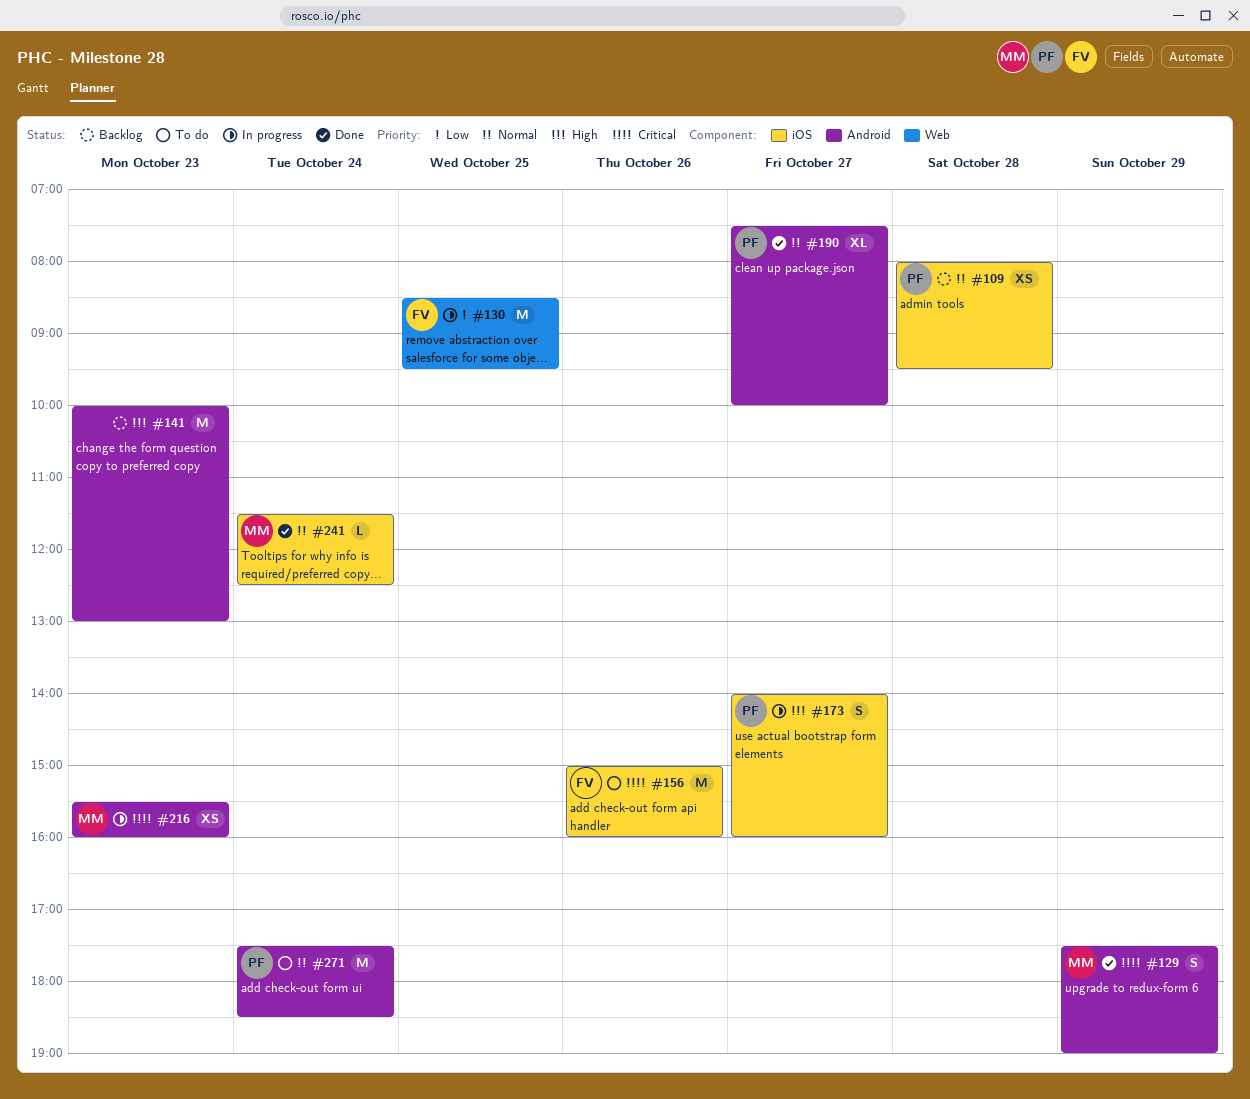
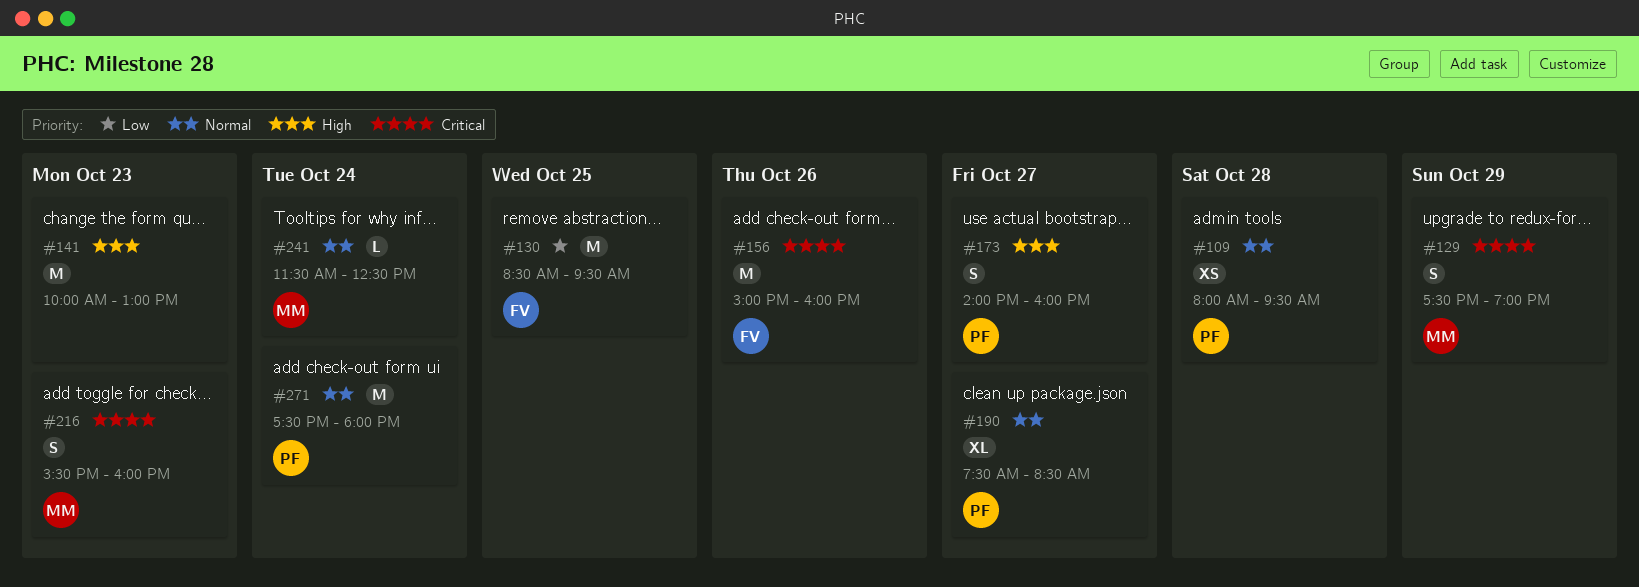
#190, ends: 10:00 -> 08:30
#216, estimate: XS -> S
#271, ends: 18:30 -> 18:00

